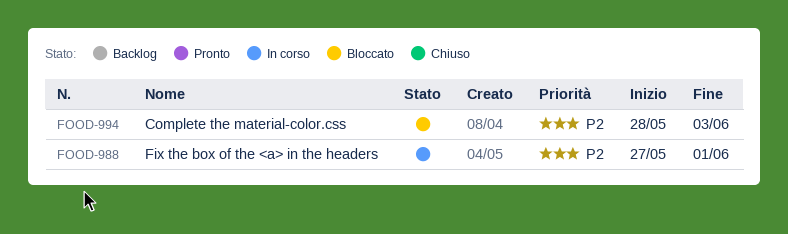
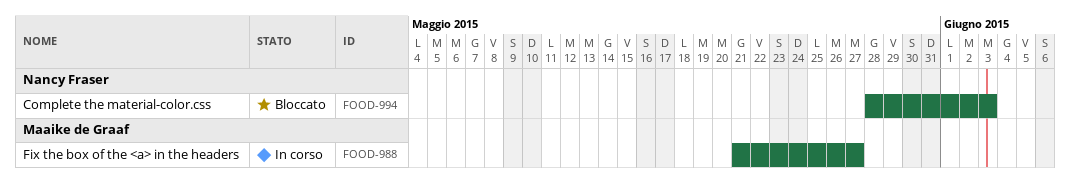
FOOD-988, start: May 27 -> May 21
FOOD-988, due: Jun 1 -> May 27

